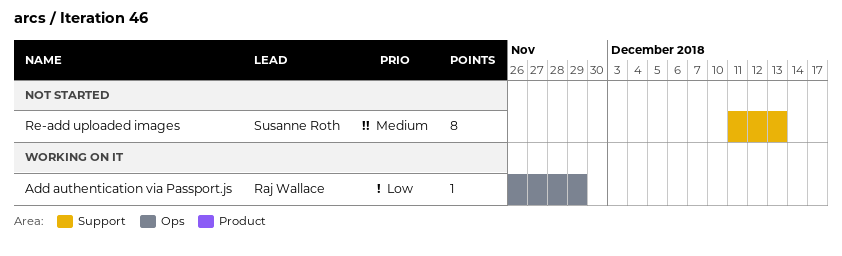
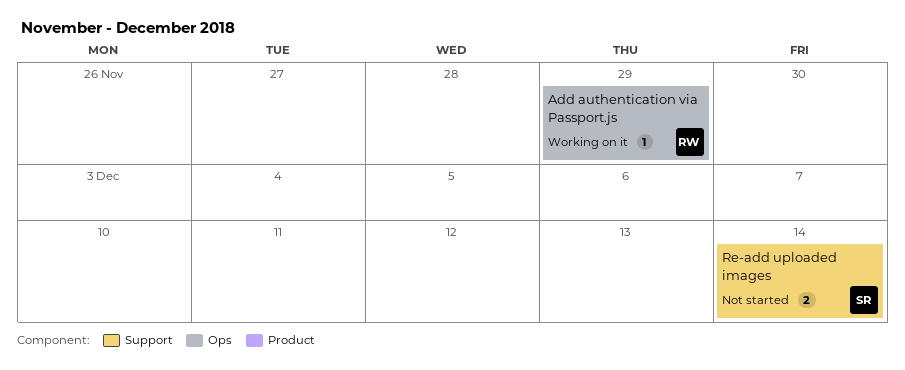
Re-add uploaded images, estimate: 8 -> 2
Re-add uploaded images, due: Dec 13 -> Dec 14

